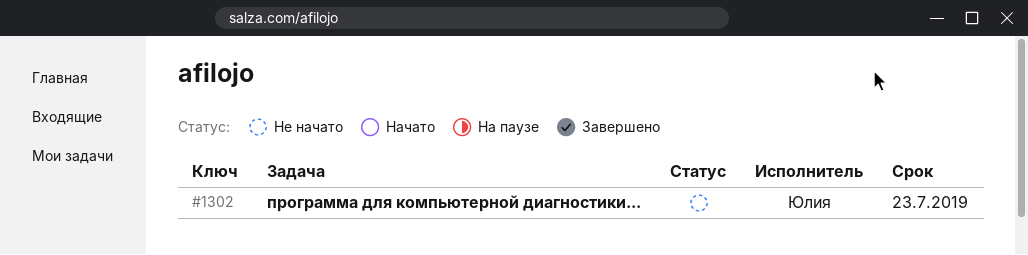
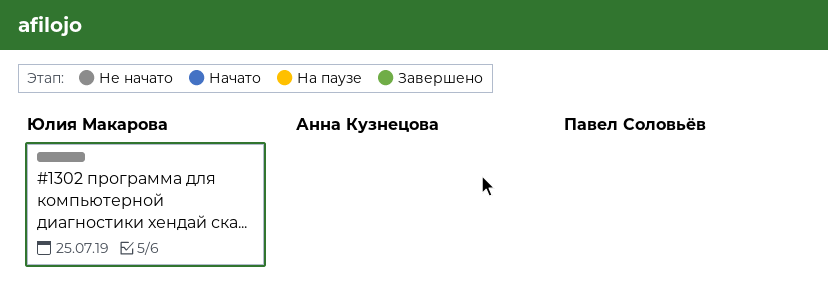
#1302, due: Jul 23 -> Jul 25

